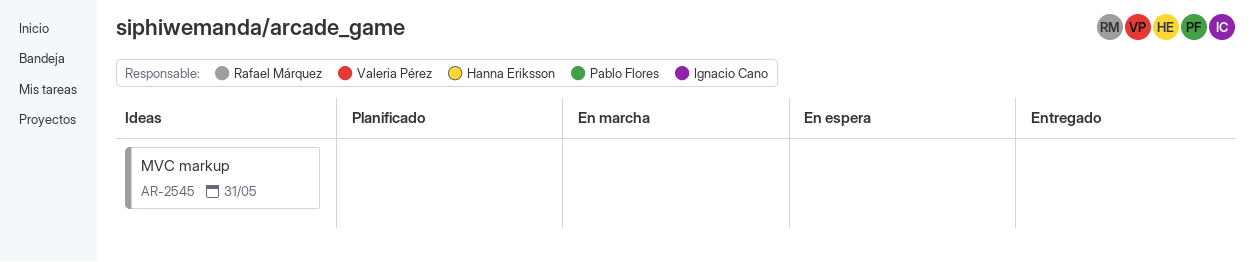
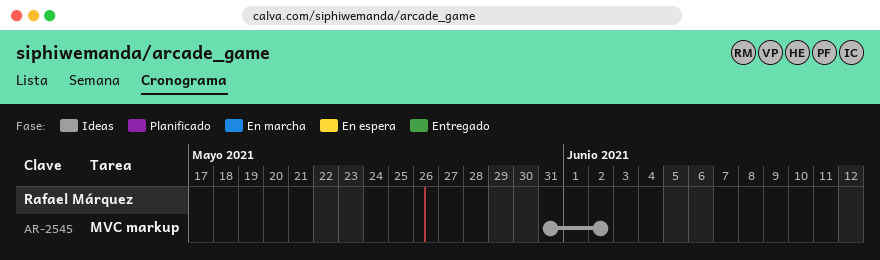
AR-2545, due: May 31 -> Jun 2

